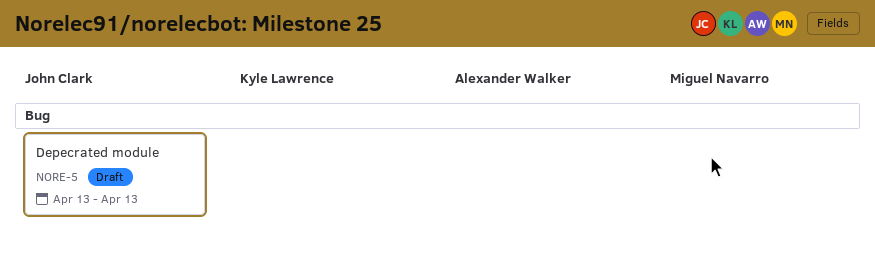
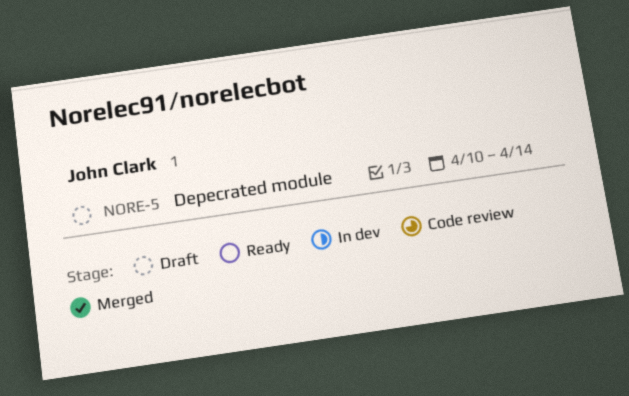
NORE-5, start: Apr 13 -> Apr 10
NORE-5, due: Apr 13 -> Apr 14

